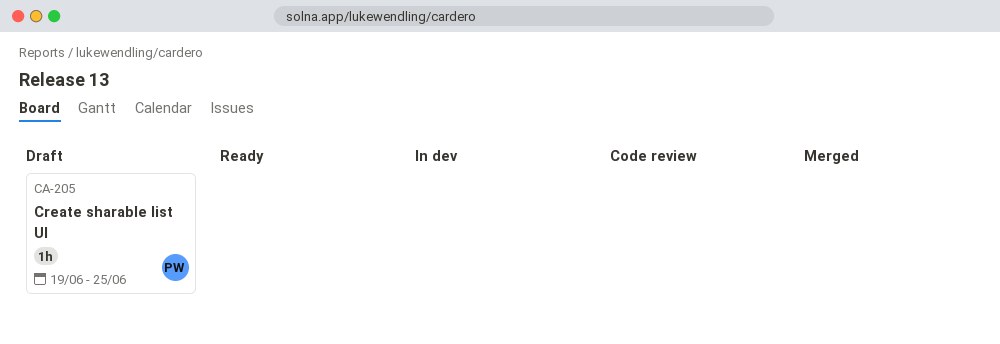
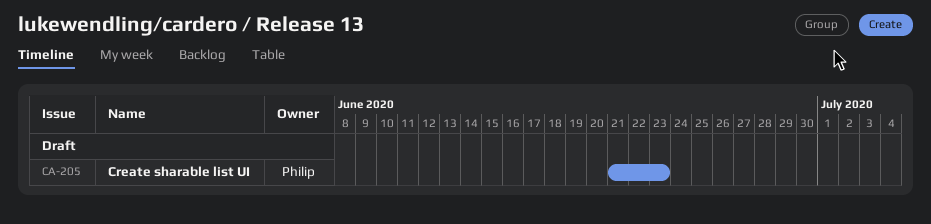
CA-205, start: Jun 19 -> Jun 21
CA-205, due: Jun 25 -> Jun 23

